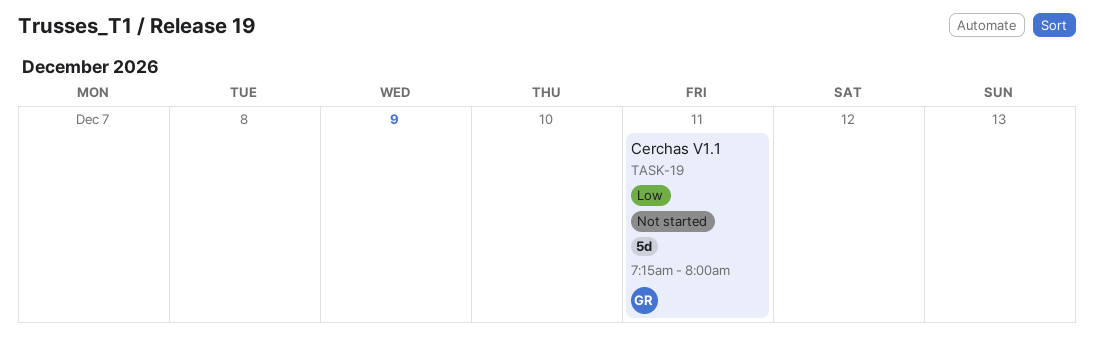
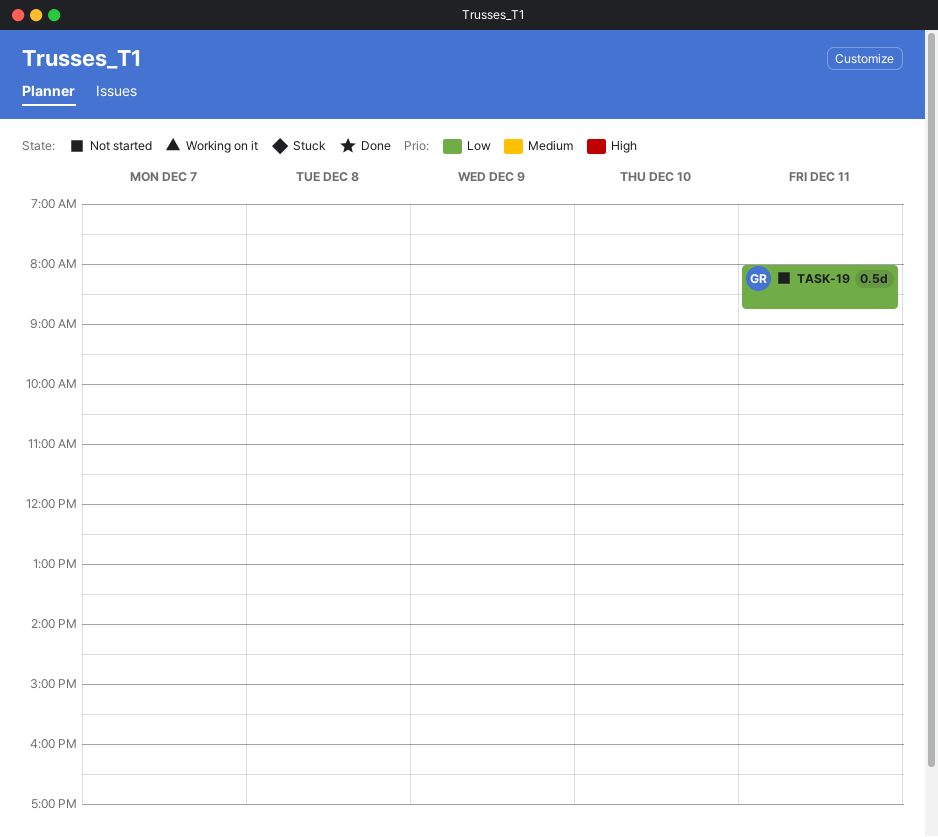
TASK-19, estimate: 5d -> 0.5d
TASK-19, begins: 07:15 -> 08:00
TASK-19, ends: 08:00 -> 08:45

